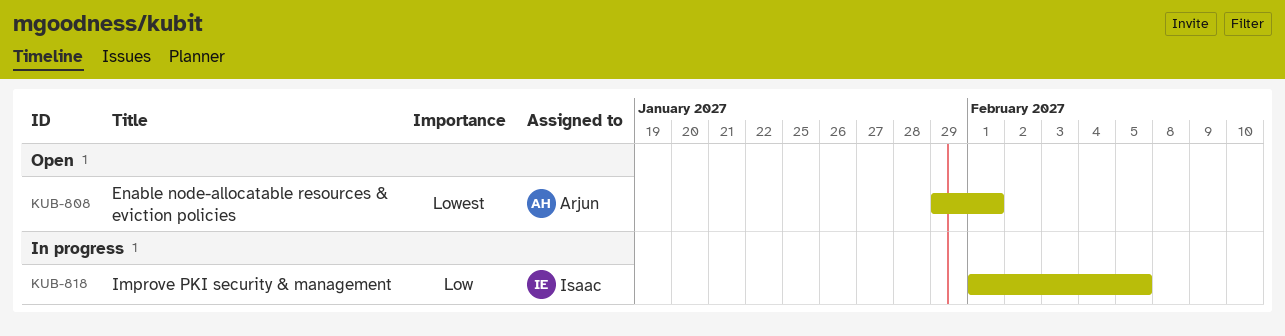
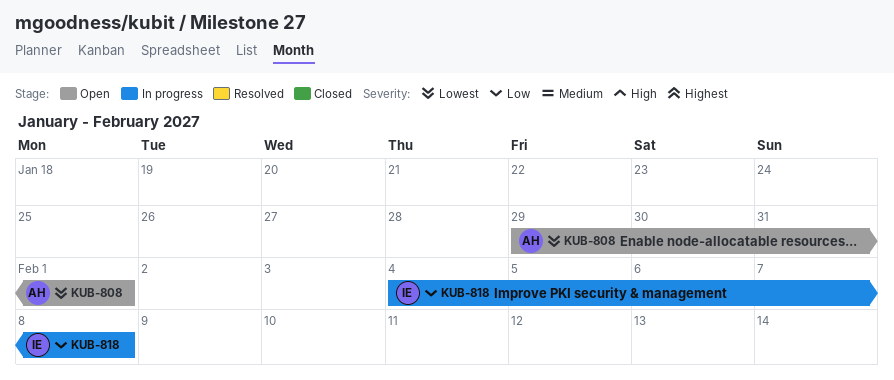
KUB-818, start: Feb 1 -> Feb 4
KUB-818, due: Feb 5 -> Feb 8

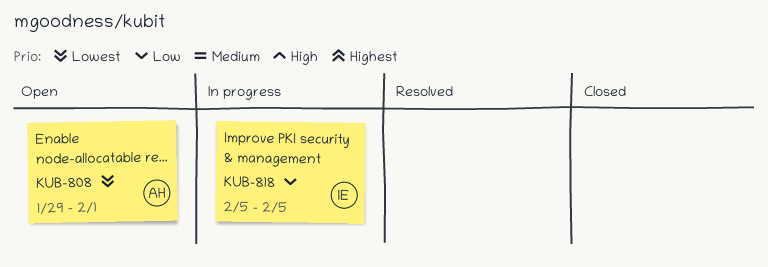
KUB-818, start: Feb 4 -> Feb 5
KUB-818, due: Feb 8 -> Feb 5

